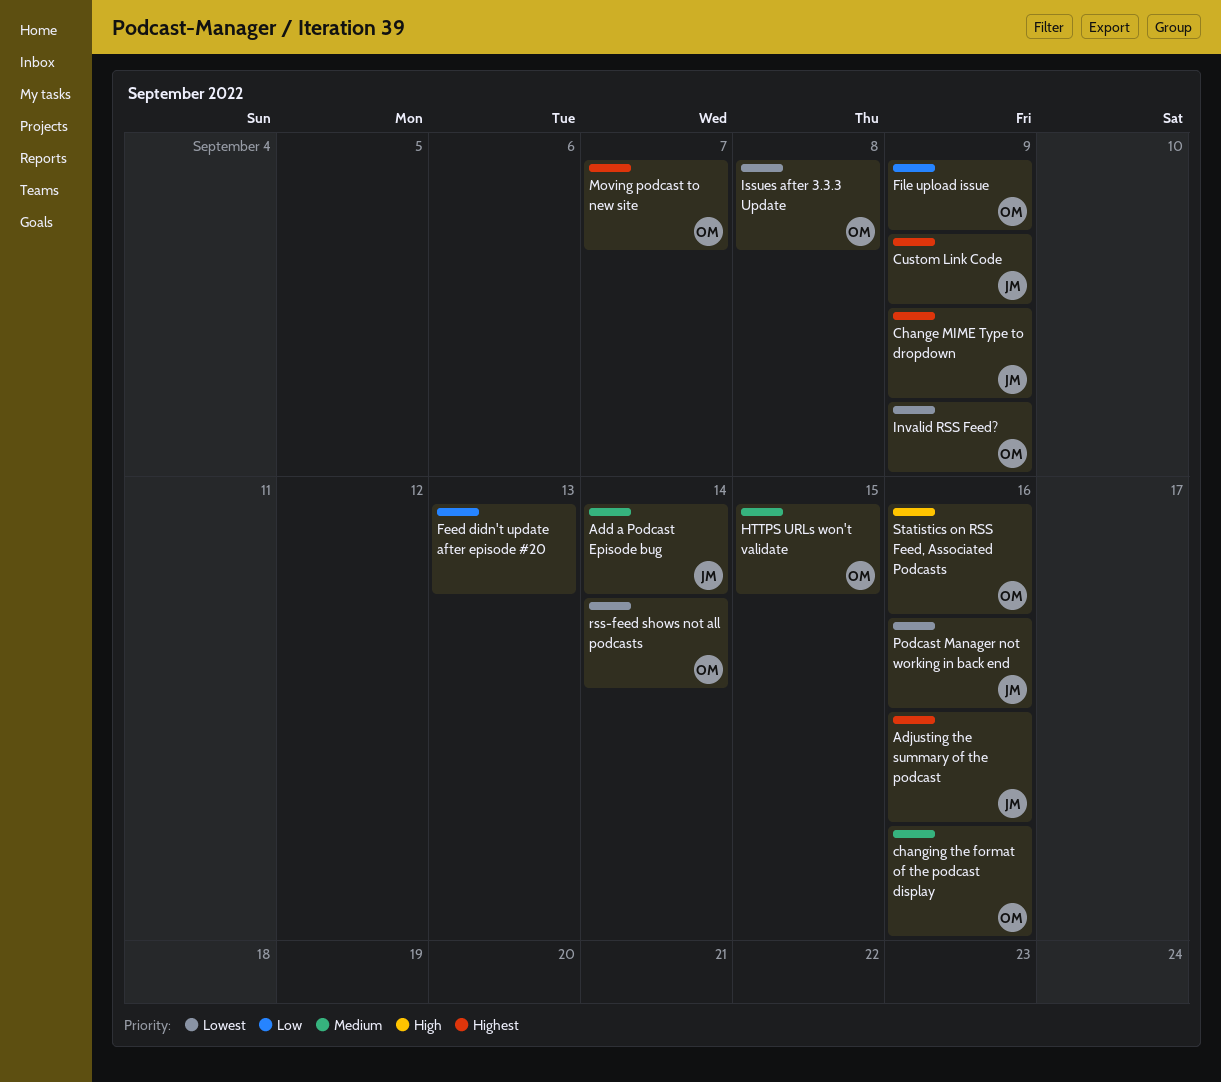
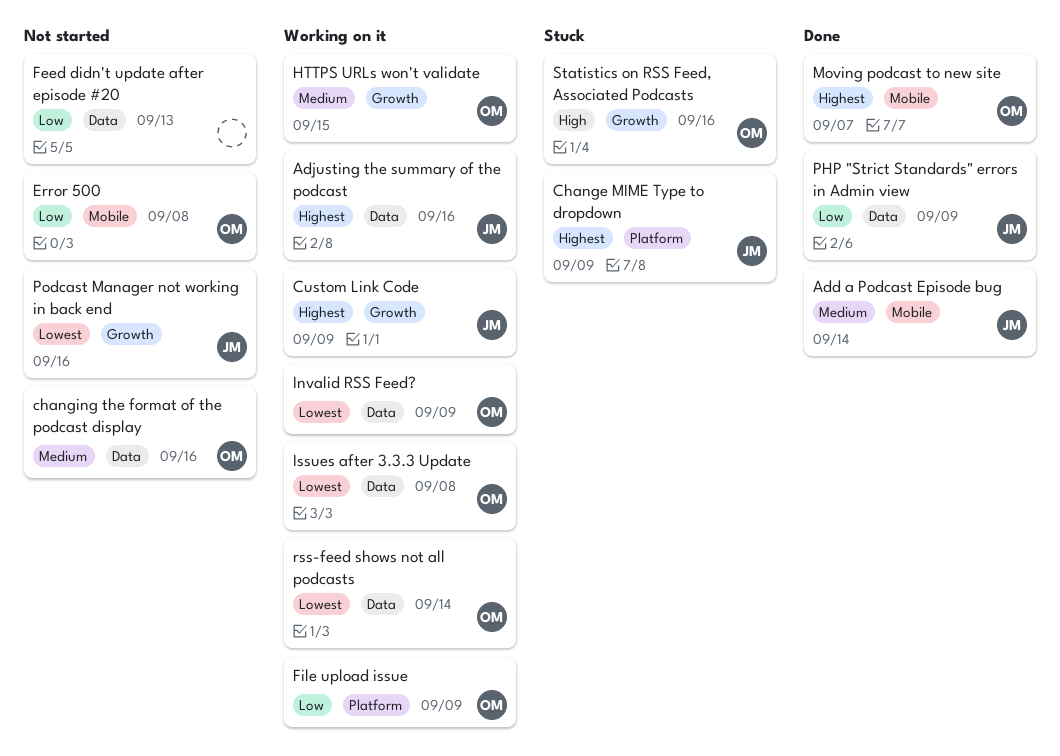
Error 500: none -> present
PHP "Strict Standards" errors in Admin view: none -> present

